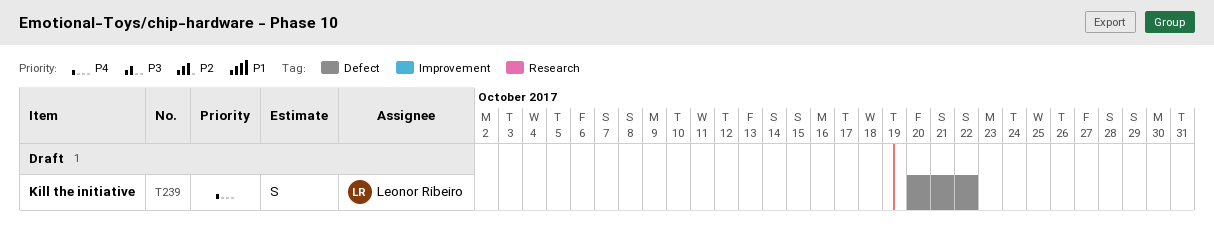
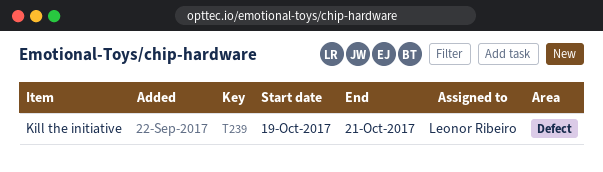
T239, start: Oct 20 -> Oct 19
T239, due: Oct 22 -> Oct 21

